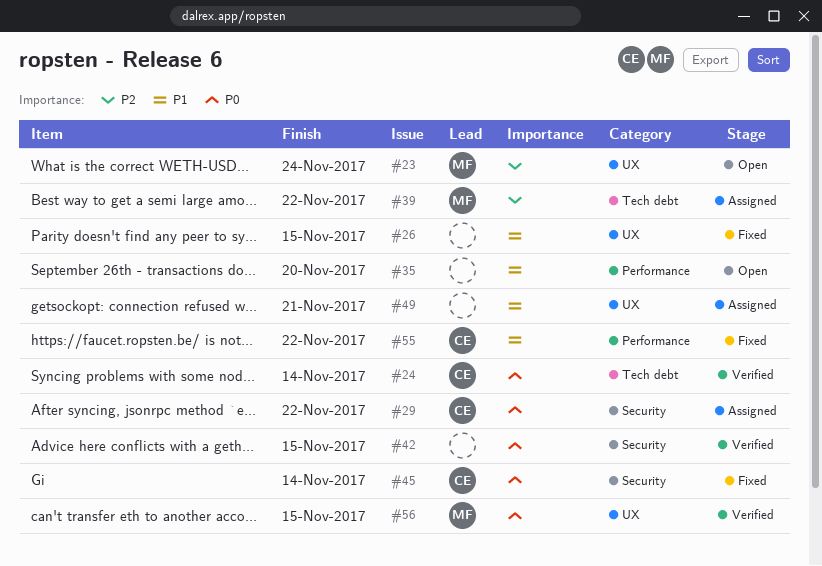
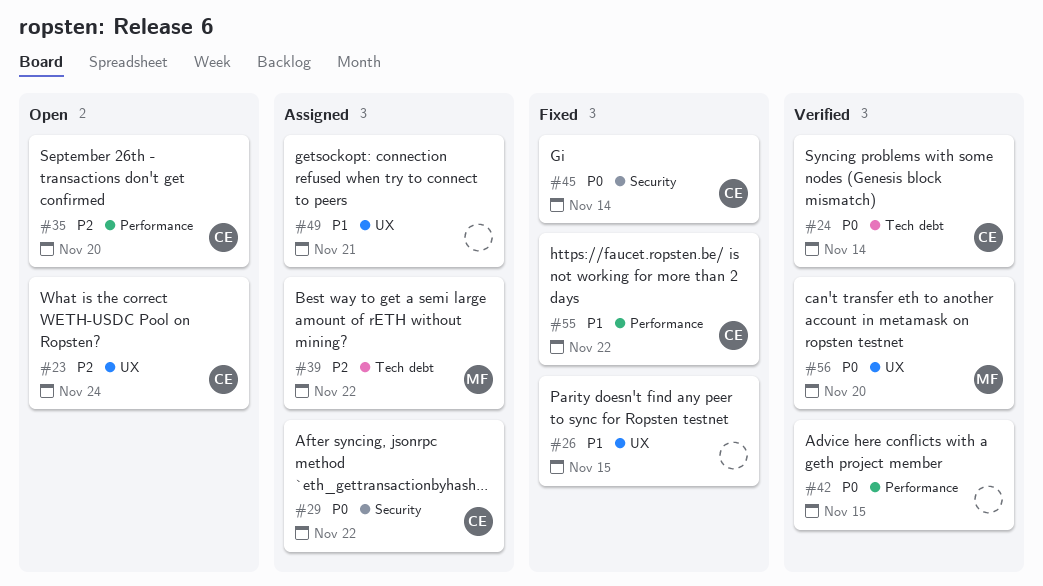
#23, owner: MF -> CE
#35, owner: none -> CE
#35, priority: P1 -> P2
#42, label: Security -> Performance
#56, due: Nov 15 -> Nov 20

